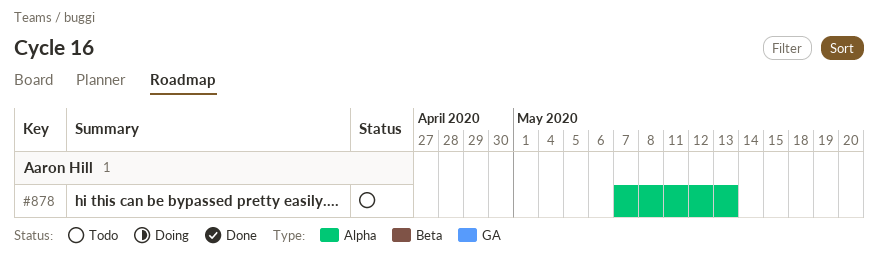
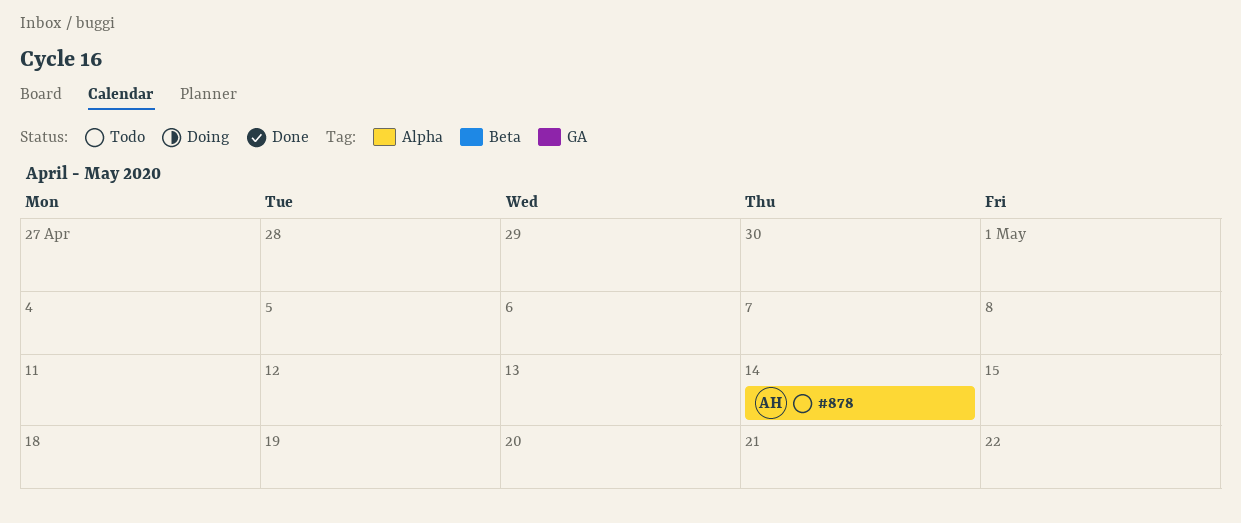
#878, start: May 7 -> May 14
#878, due: May 13 -> May 14

